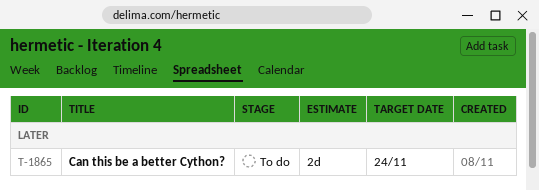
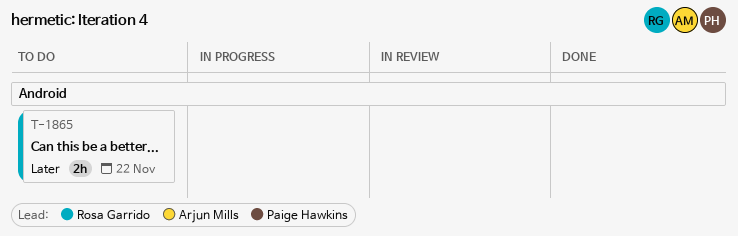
T-1865, estimate: 2d -> 2h
T-1865, due: Nov 24 -> Nov 22

